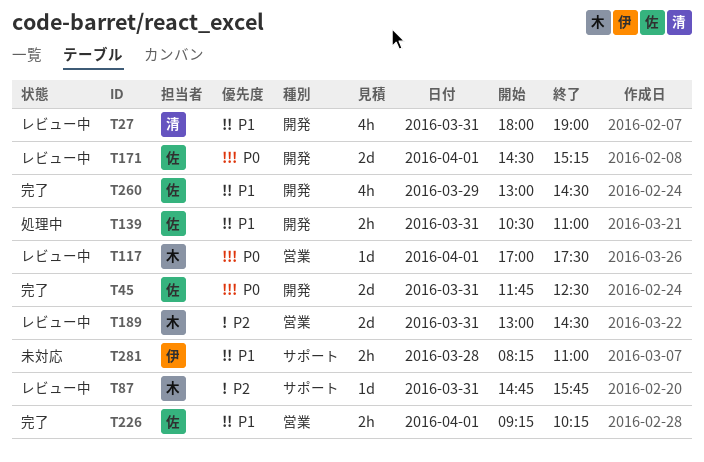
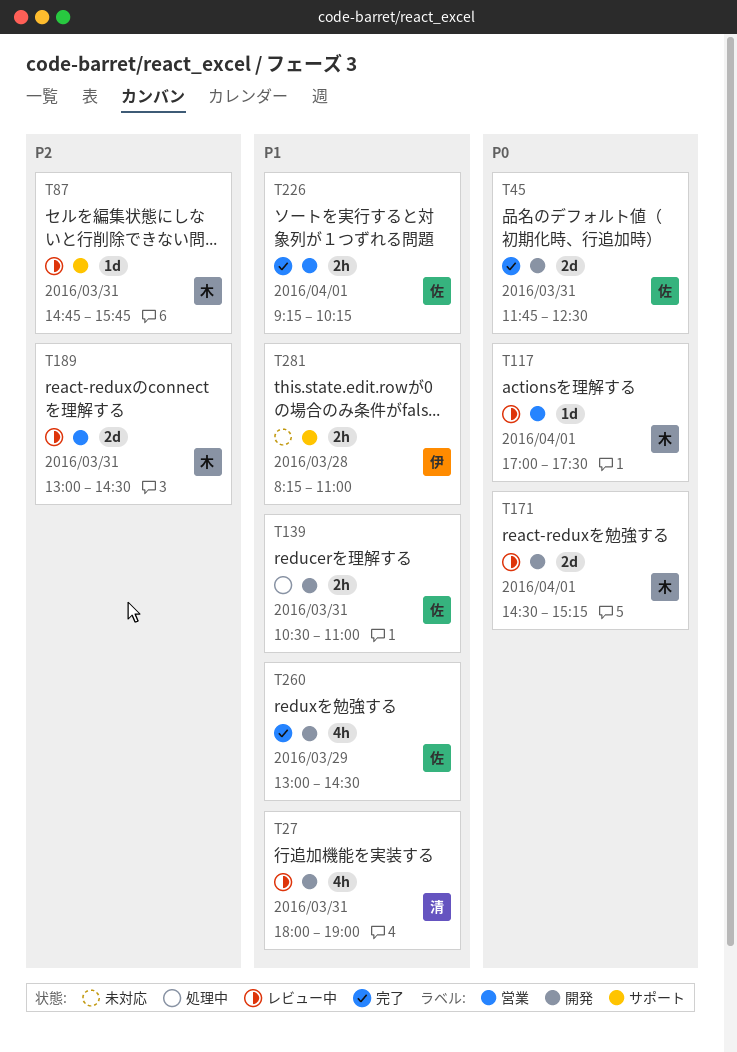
T171, owner: 佐 -> 木

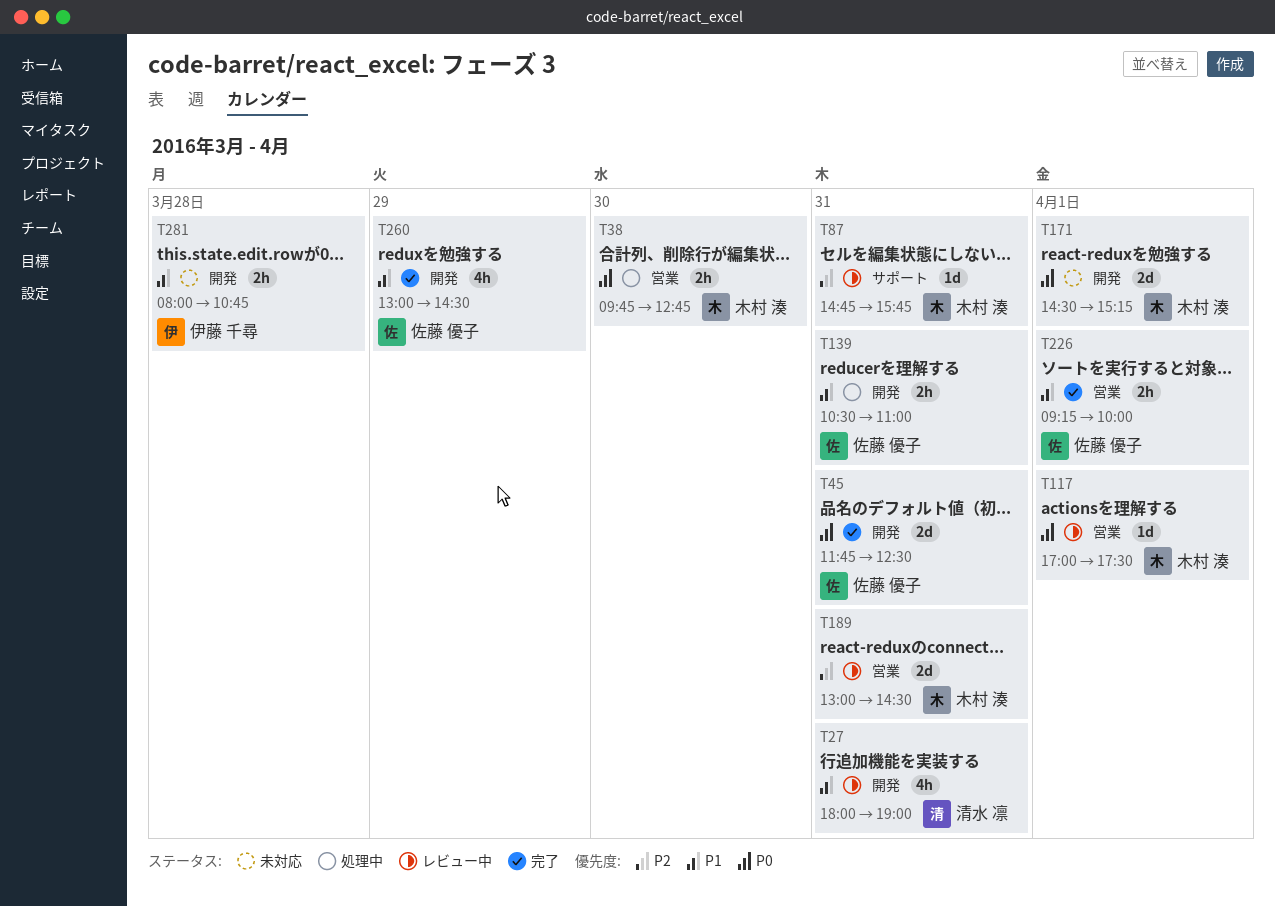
T38: none -> present
T171, status: レビュー中 -> 未対応
T226, ends: 10:15 -> 10:00
T281, label: サポート -> 開発
T281, begins: 08:15 -> 08:00
T281, ends: 11:00 -> 10:45

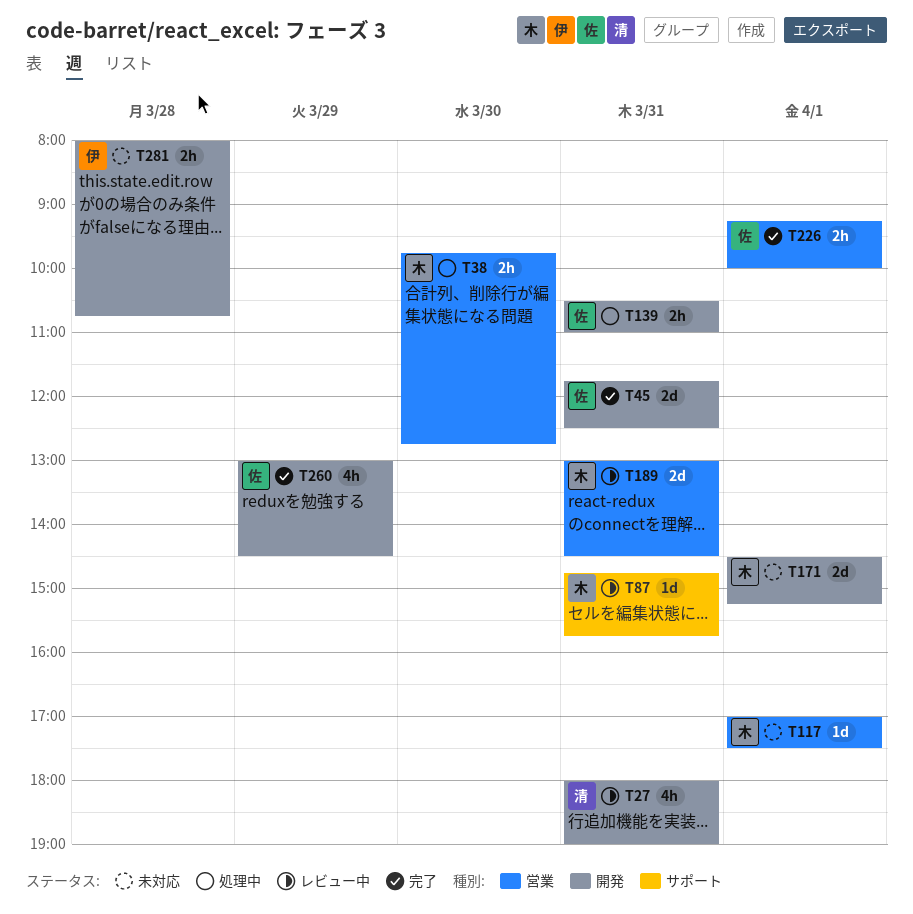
T117, status: レビュー中 -> 未対応

